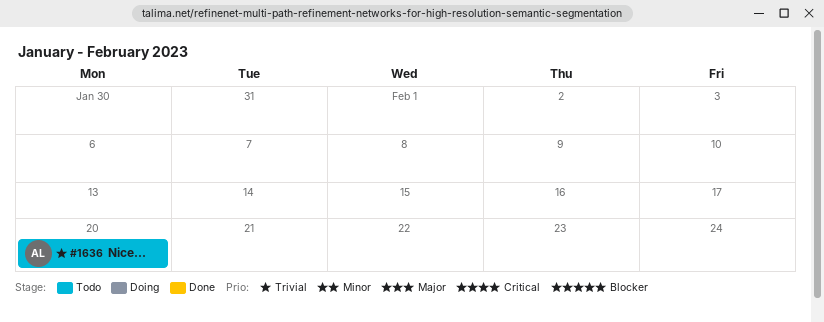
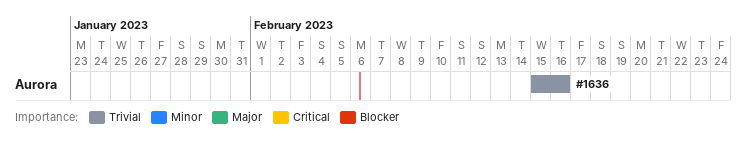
#1636, start: Feb 20 -> Feb 15
#1636, due: Feb 20 -> Feb 16

